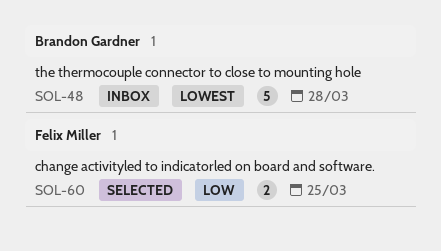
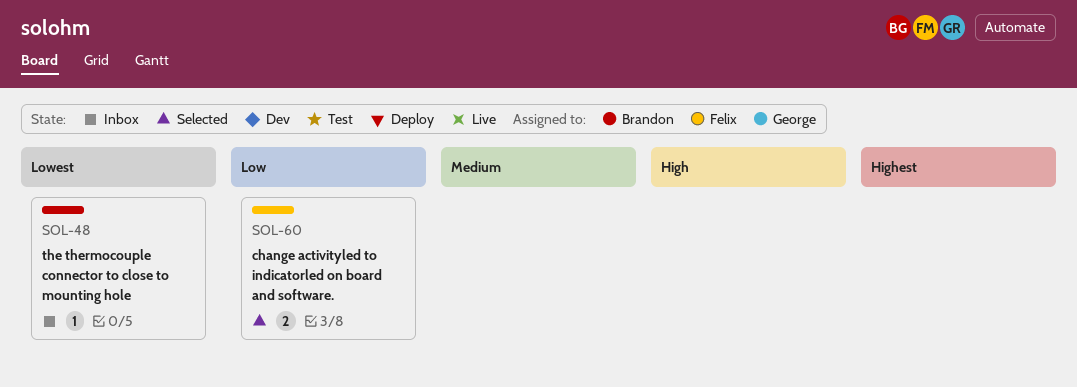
SOL-48, estimate: 5 -> 1

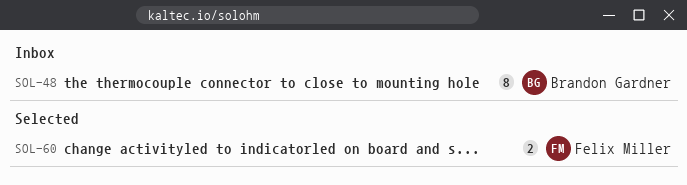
SOL-48, estimate: 1 -> 8

